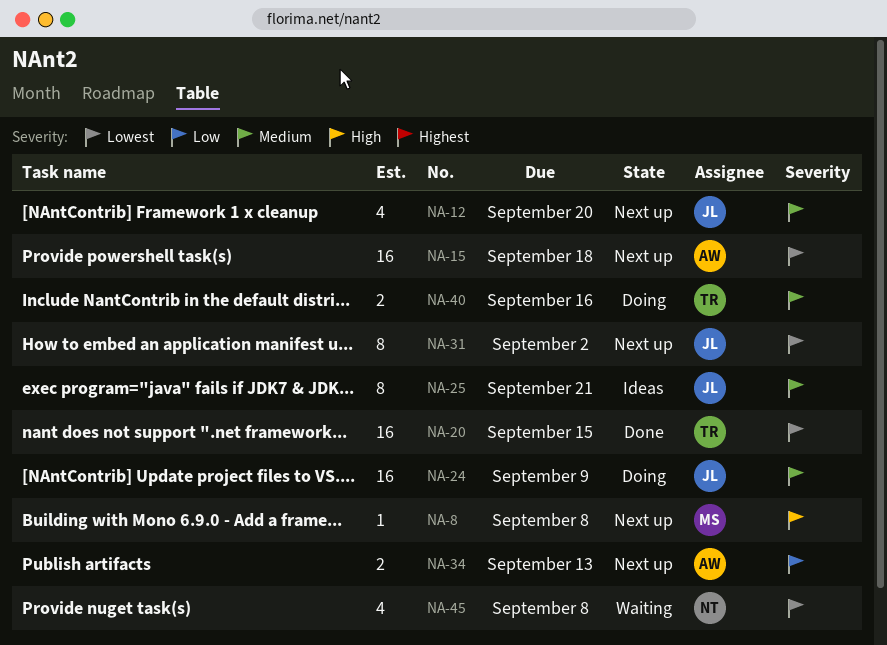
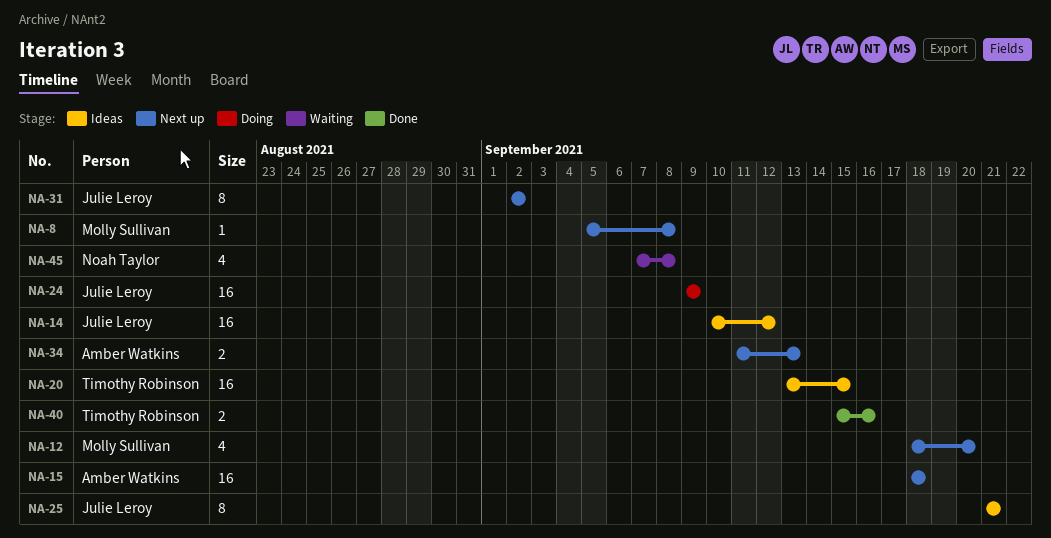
NA-12, owner: Julie Leroy -> Molly Sullivan
NA-14: none -> present
NA-20, status: Done -> Ideas
NA-40, status: Doing -> Done

